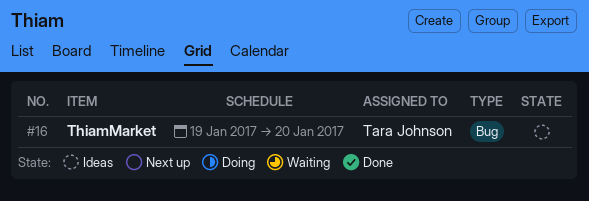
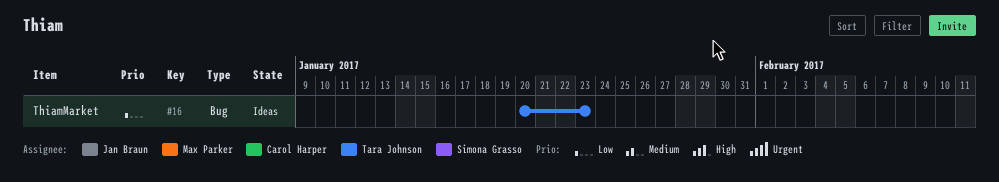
#16, start: Jan 19 -> Jan 20
#16, due: Jan 20 -> Jan 23

